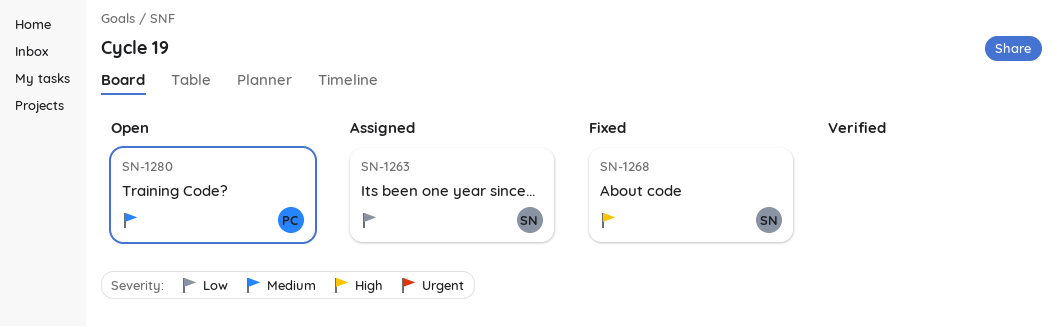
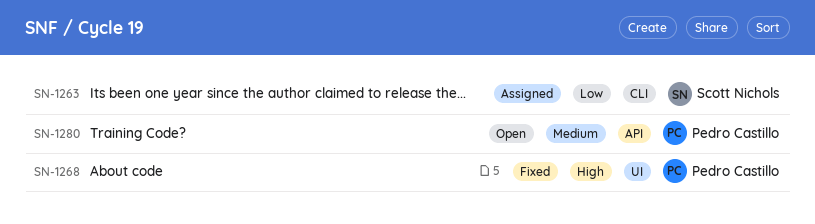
SN-1268, owner: Scott Nichols -> Pedro Castillo

